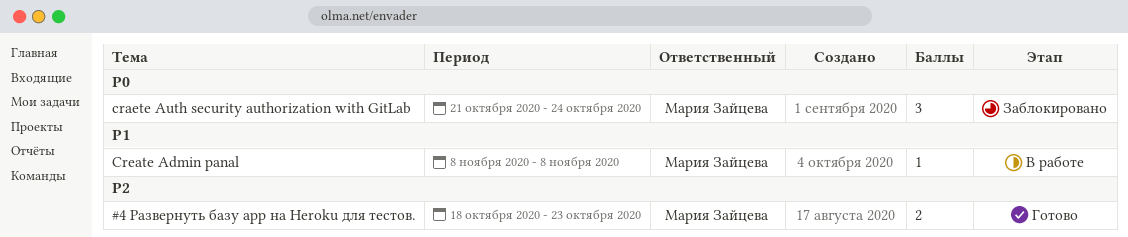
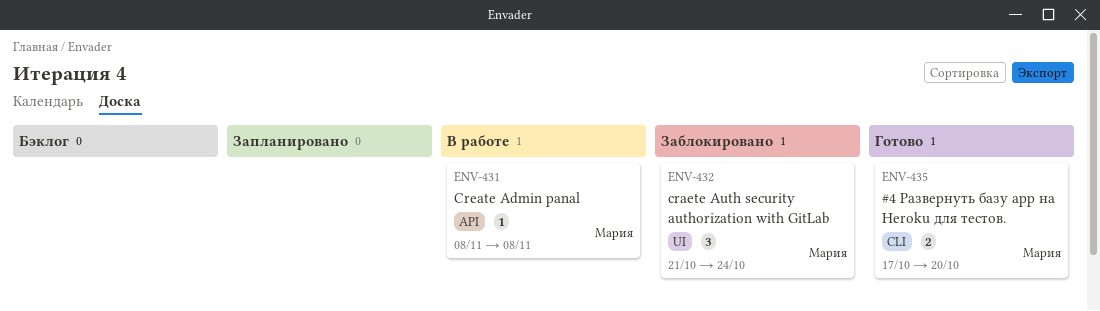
#4 Развернуть базу app на Heroku для тестов., start: Oct 18 -> Oct 17
#4 Развернуть базу app на Heroku для тестов., due: Oct 23 -> Oct 20

